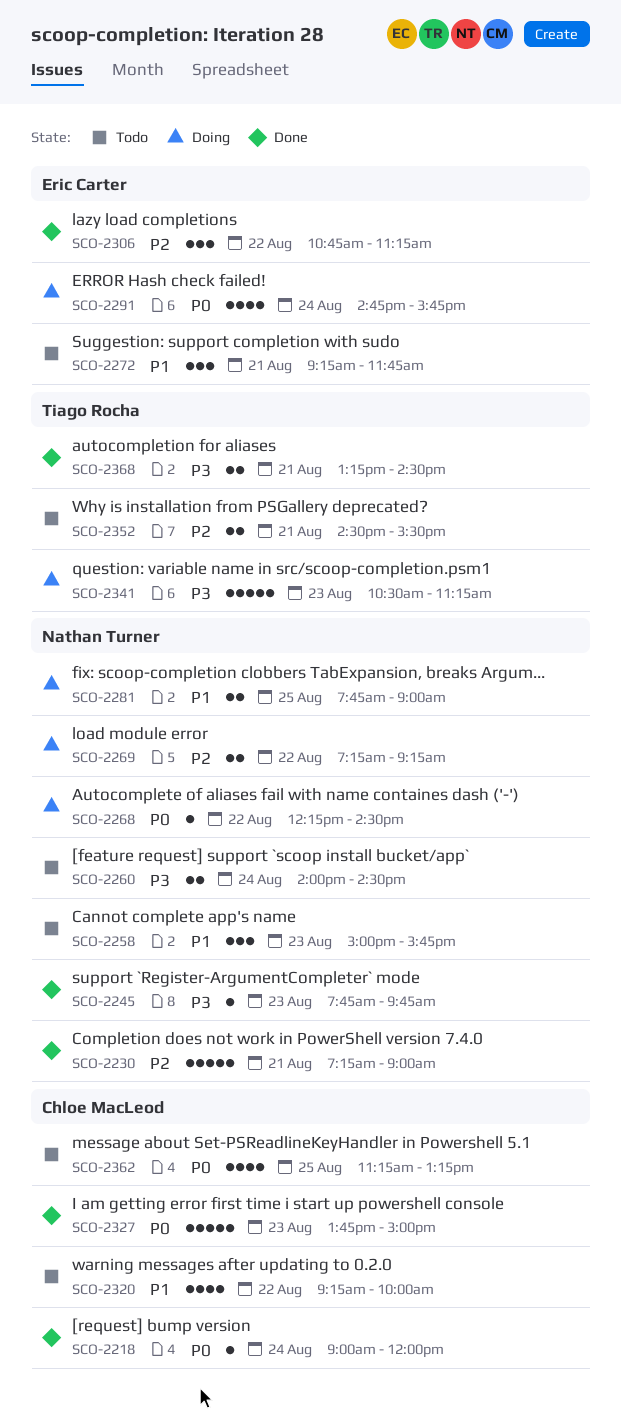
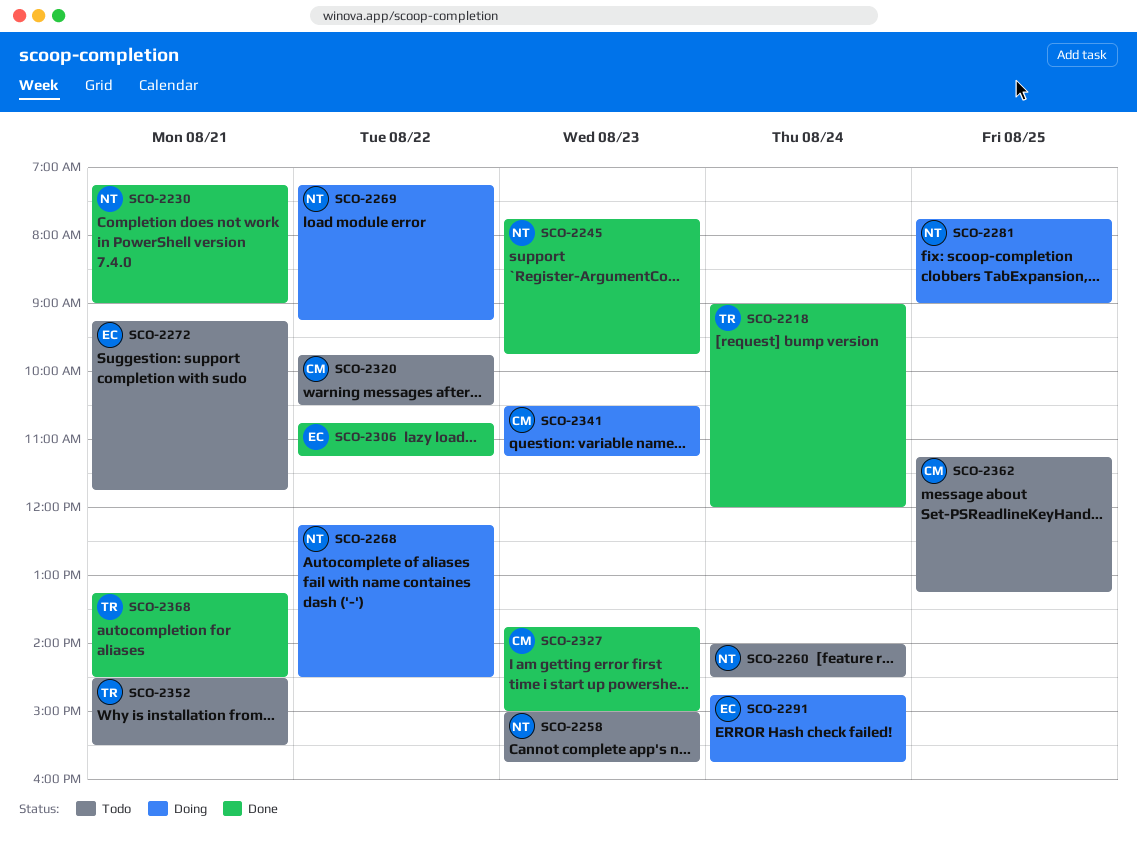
SCO-2218, owner: Chloe MacLeod -> Tiago Rocha
SCO-2320, begins: 09:15 -> 09:45
SCO-2320, ends: 10:00 -> 10:30
SCO-2341, owner: Tiago Rocha -> Chloe MacLeod

